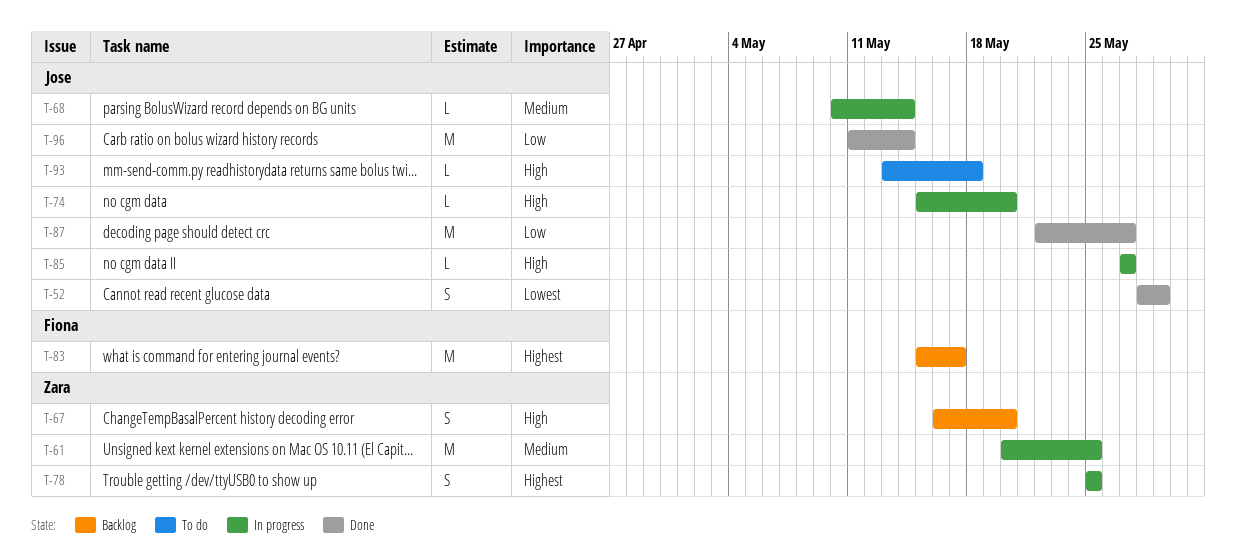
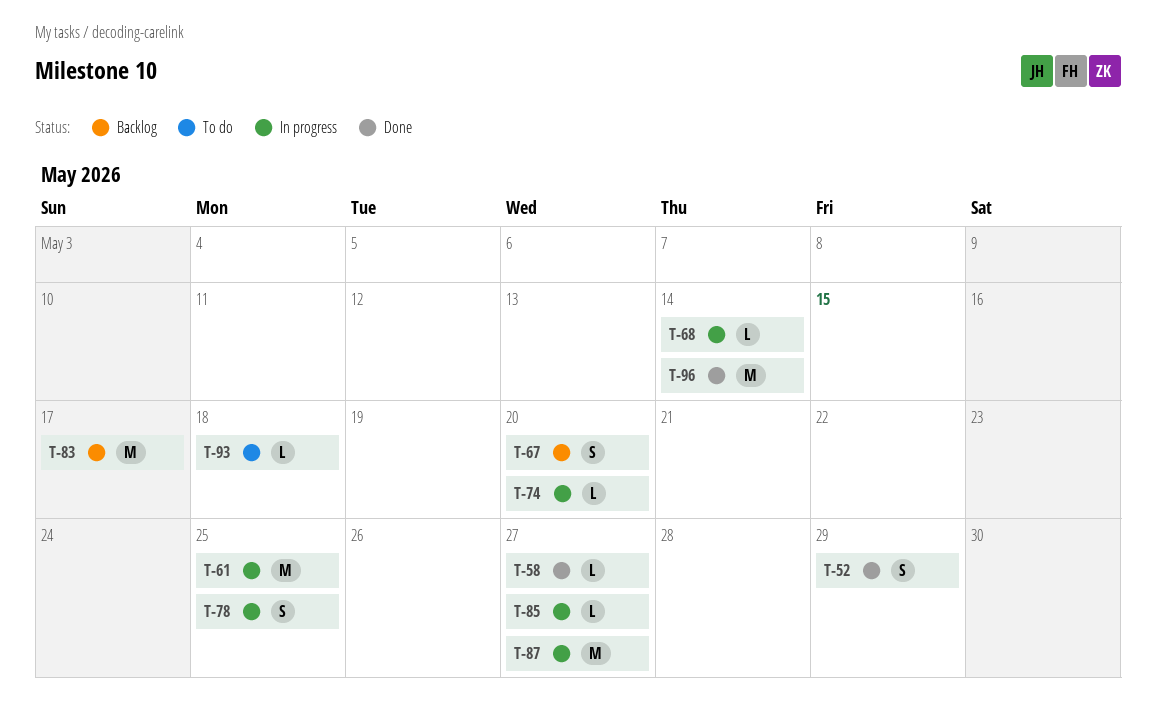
T-58: none -> present
T-87, status: Done -> In progress

